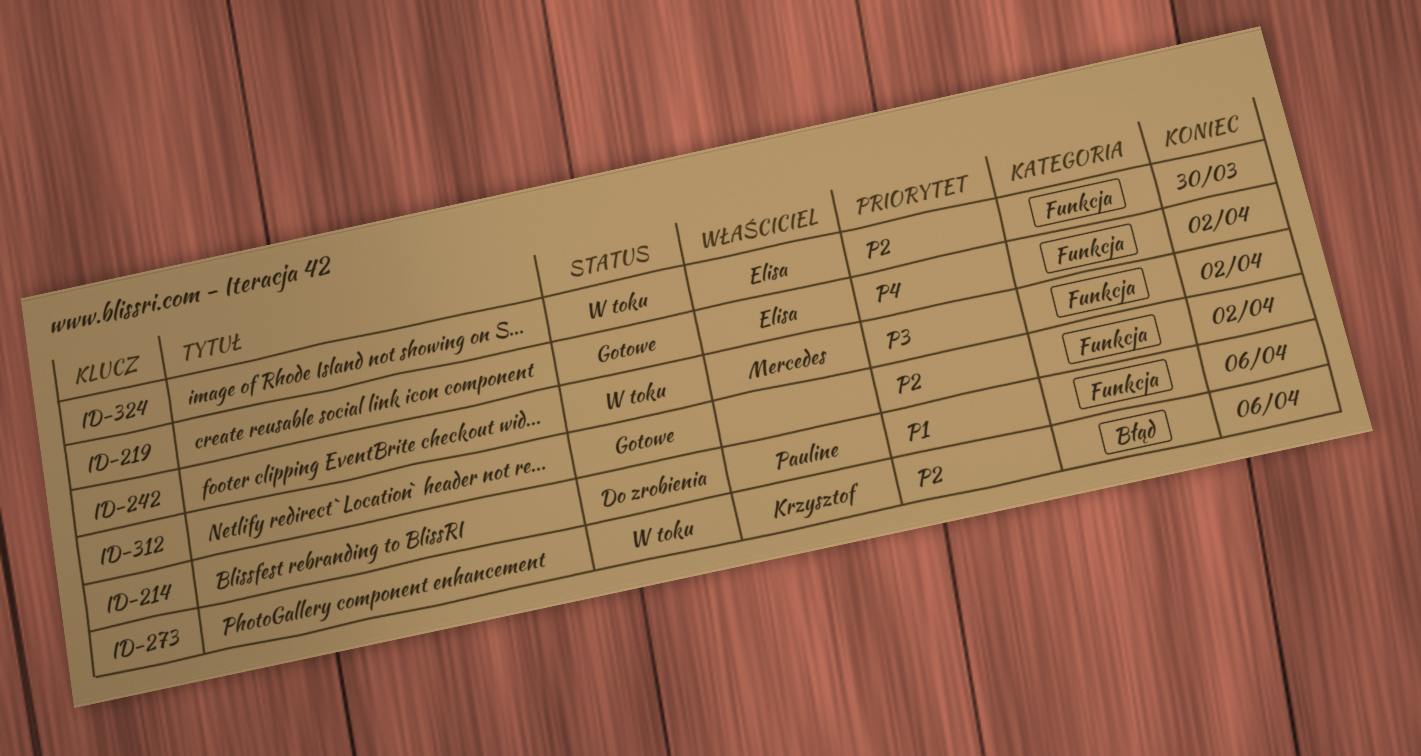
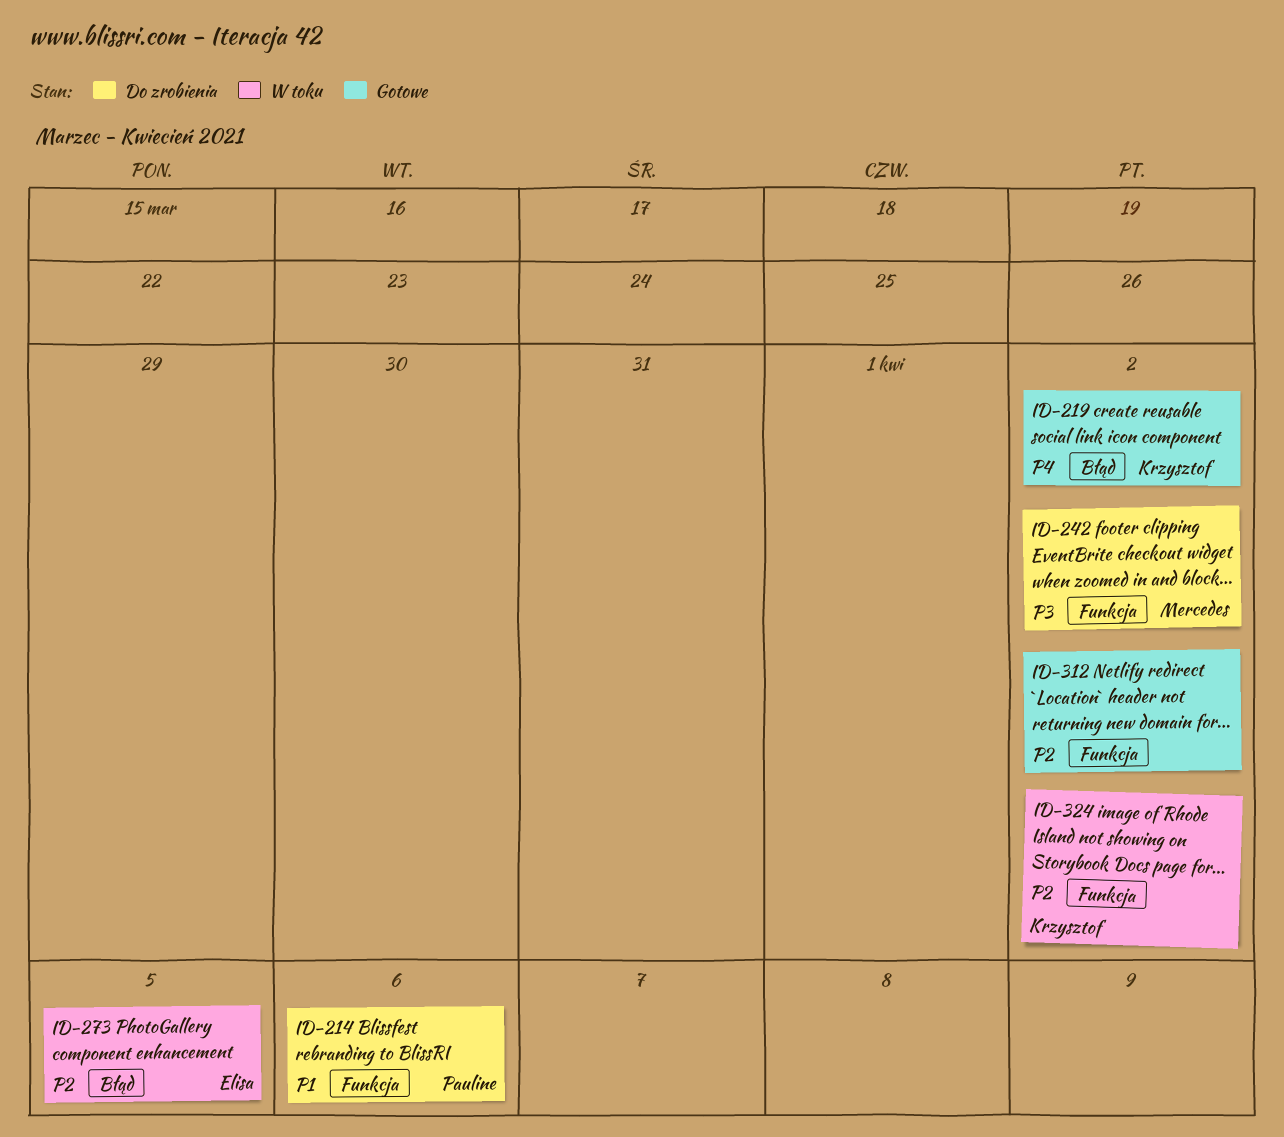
ID-219, owner: Elisa -> Krzysztof
ID-219, label: Funkcja -> Błąd
ID-242, status: W toku -> Do zrobienia
ID-273, owner: Krzysztof -> Elisa
ID-273, due: Apr 6 -> Apr 5
ID-324, owner: Elisa -> Krzysztof
ID-324, due: Mar 30 -> Apr 2

